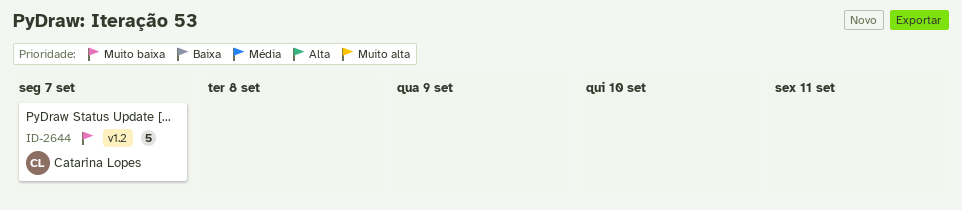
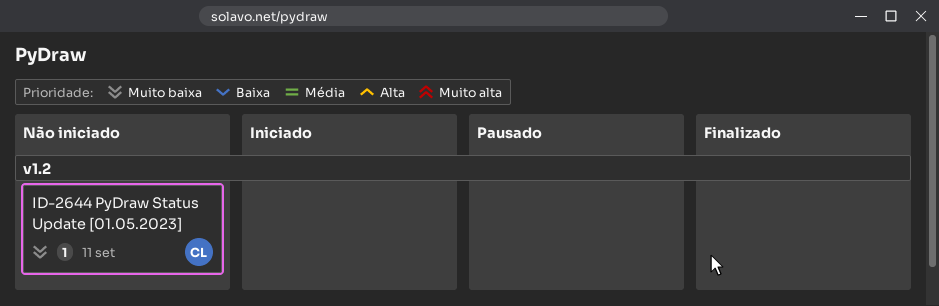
ID-2644, estimate: 5 -> 1
ID-2644, due: Sep 7 -> Sep 11

